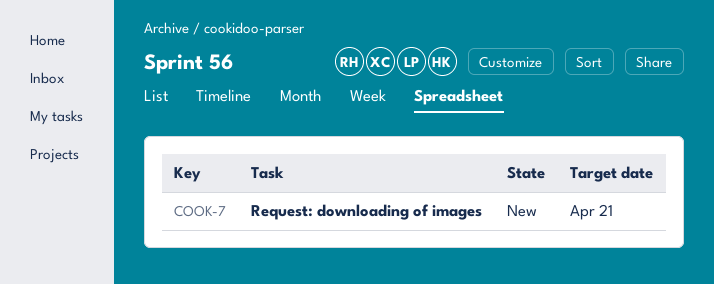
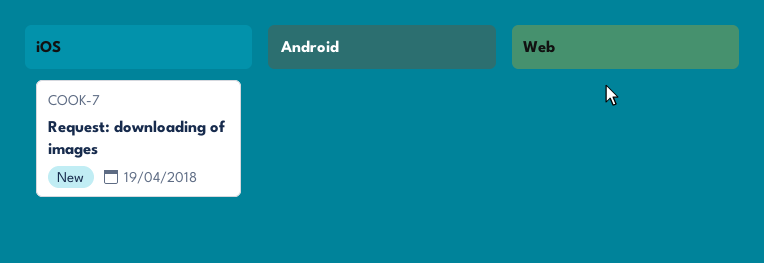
COOK-7, due: Apr 21 -> Apr 19

